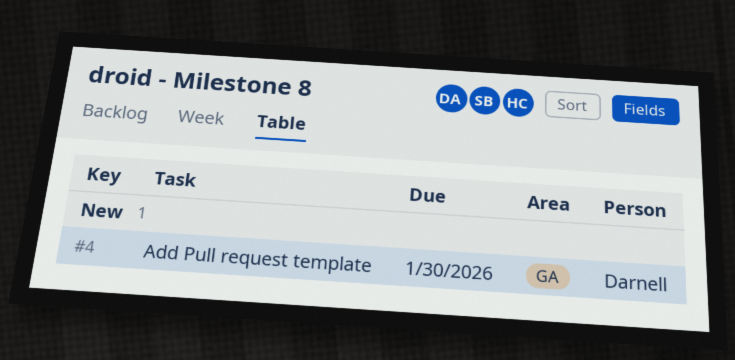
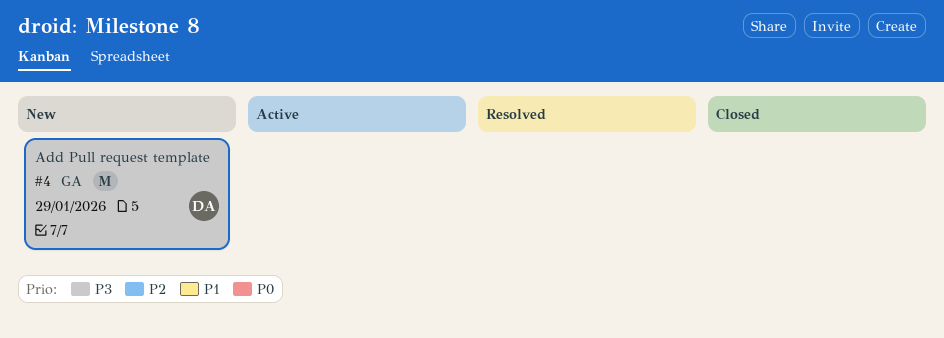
#4, due: Jan 30 -> Jan 29

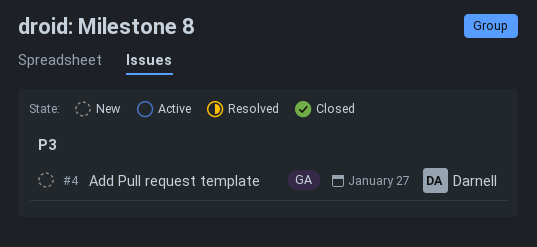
#4, due: Jan 29 -> Jan 27

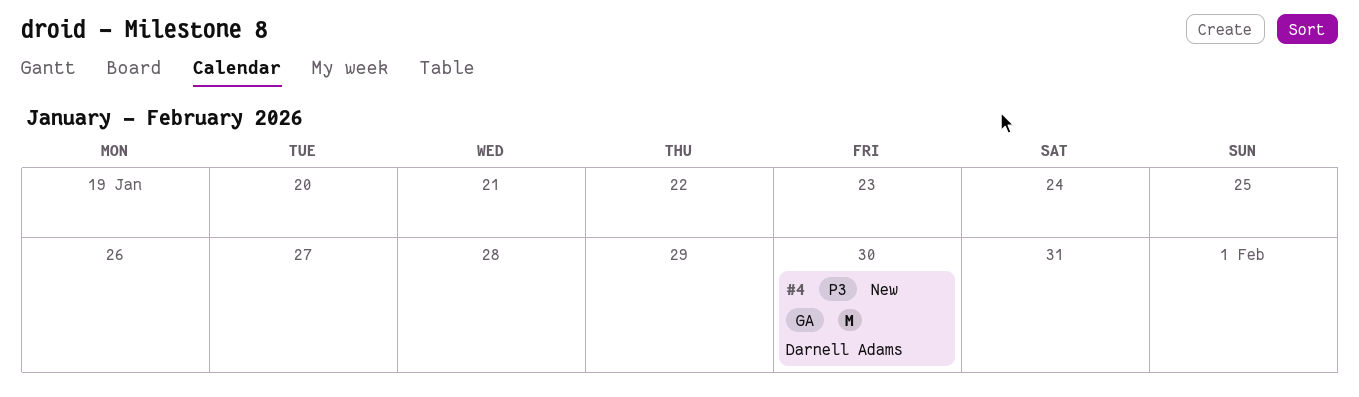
#4, due: Jan 27 -> Jan 30

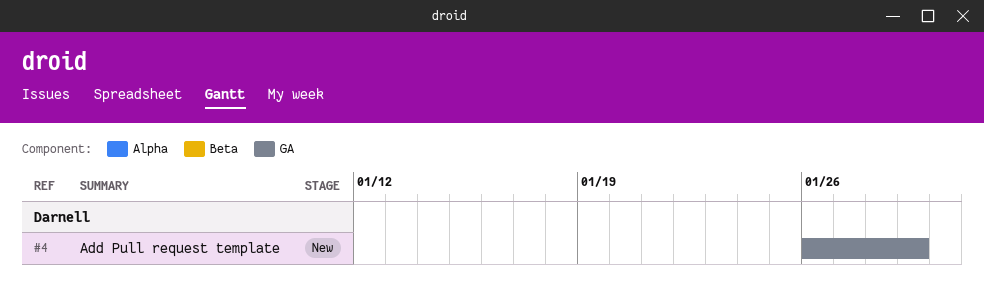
#4, due: Jan 30 -> Jan 29

